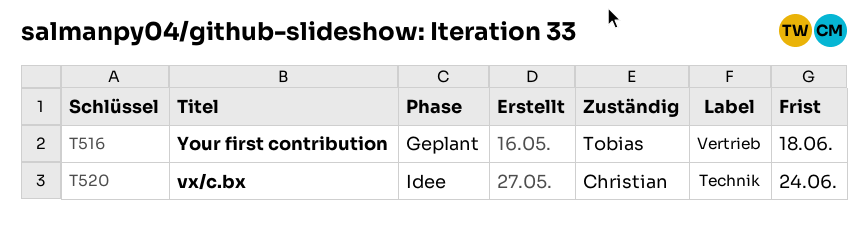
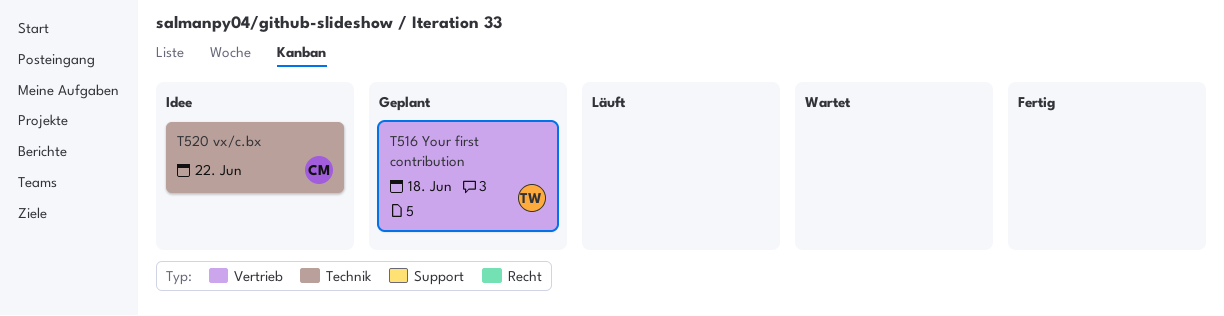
T520, due: Jun 24 -> Jun 22

